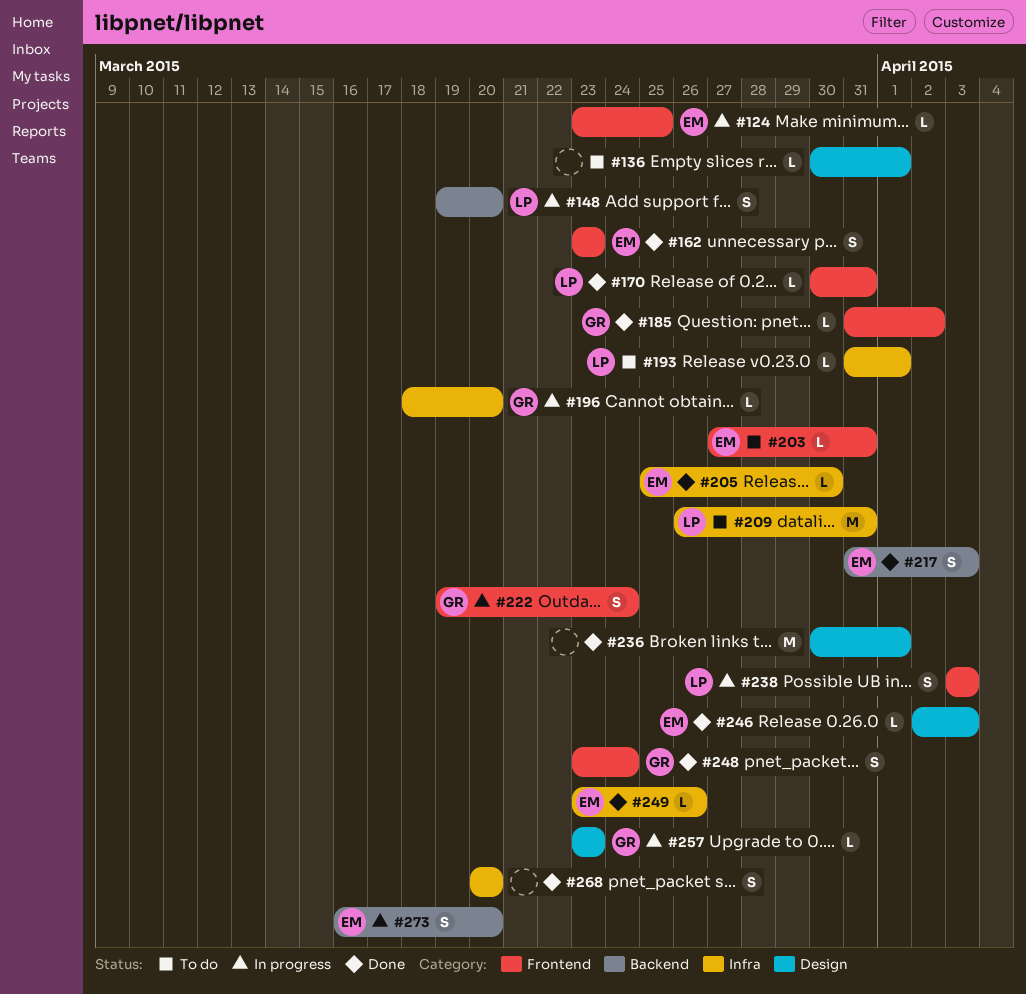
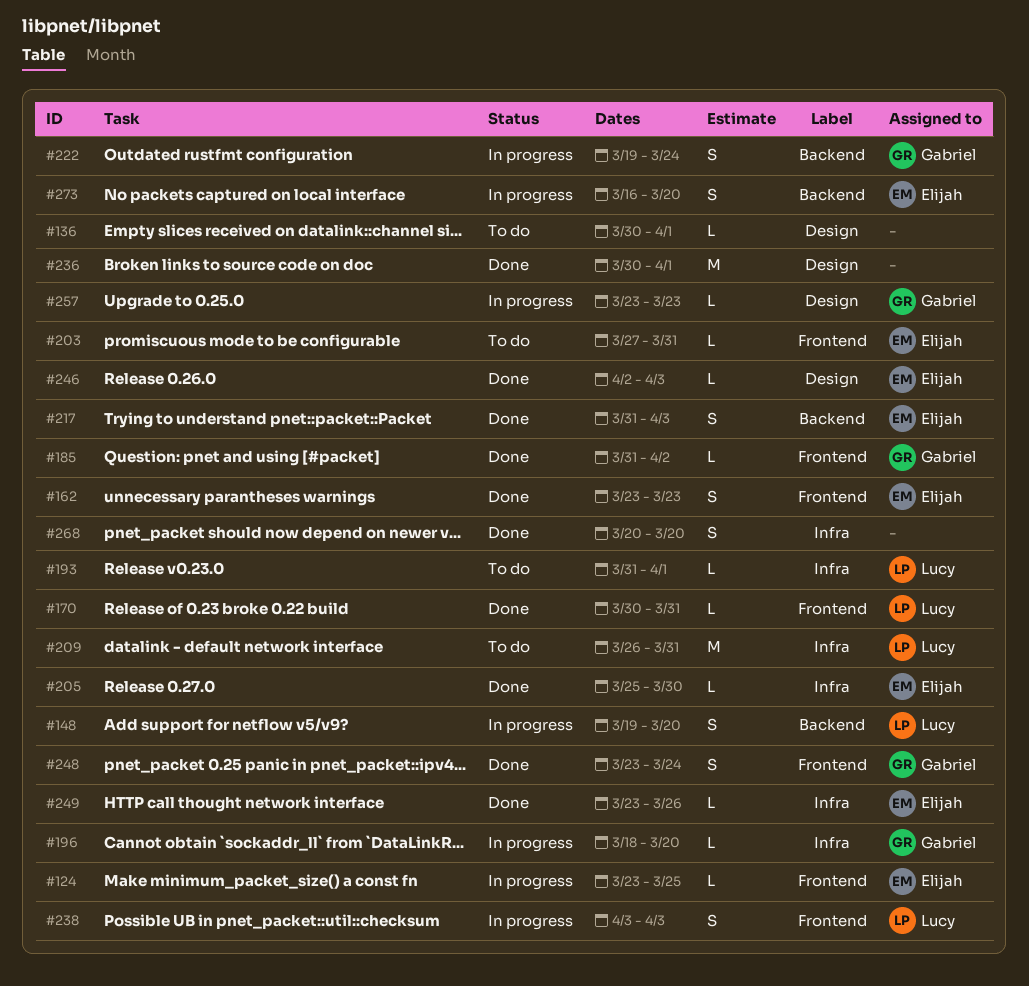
#222, label: Frontend -> Backend

